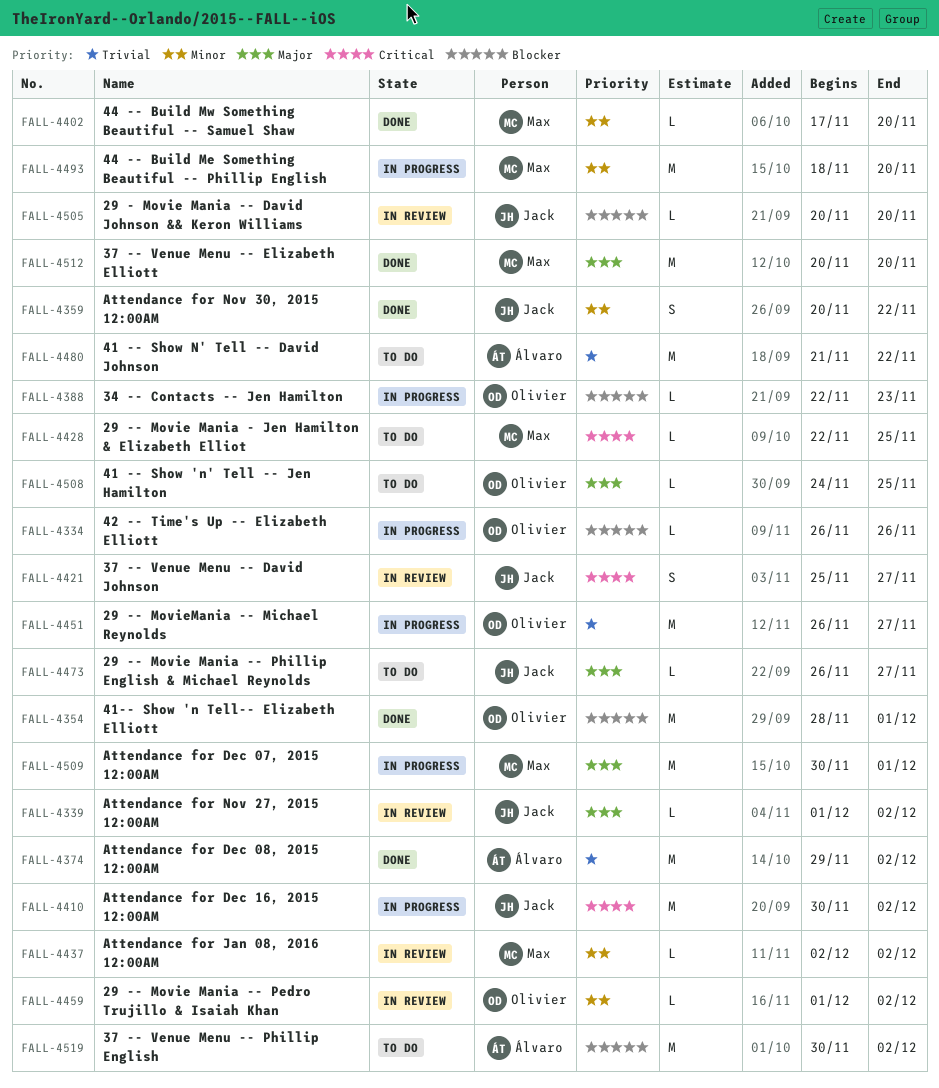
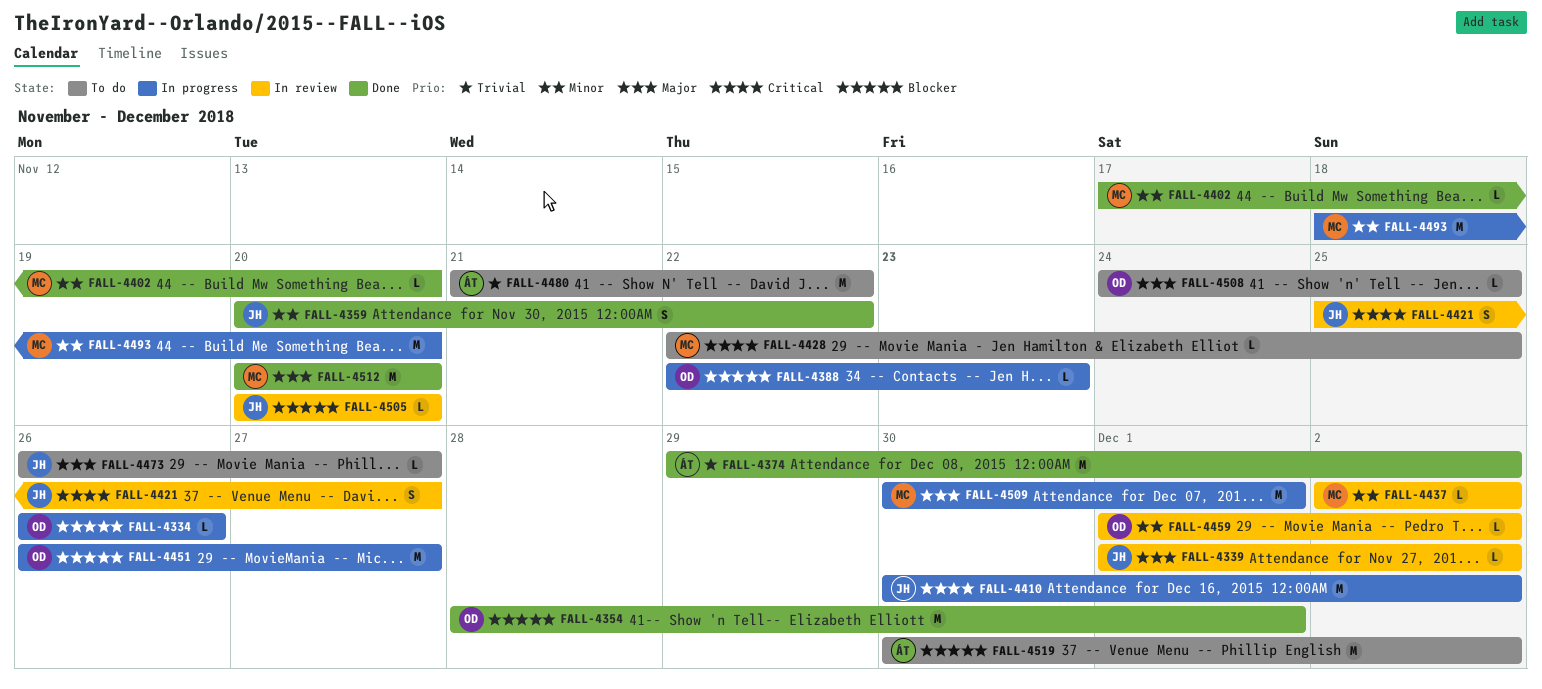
FALL-4451, priority: Trivial -> Blocker

